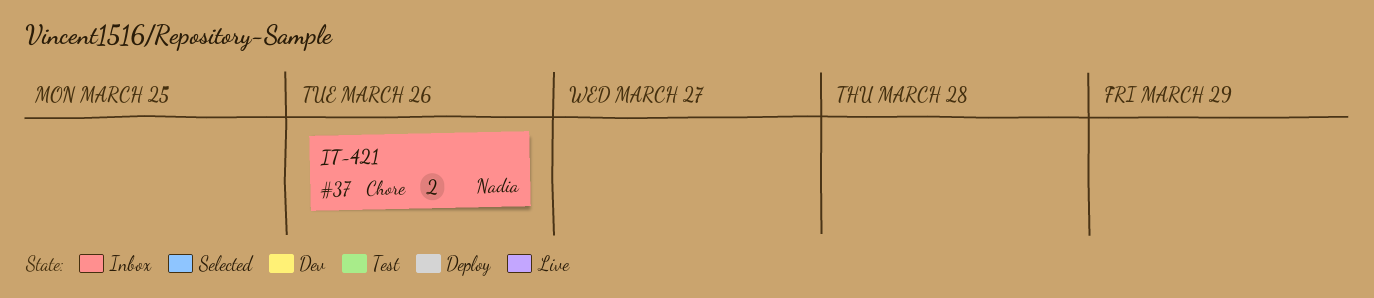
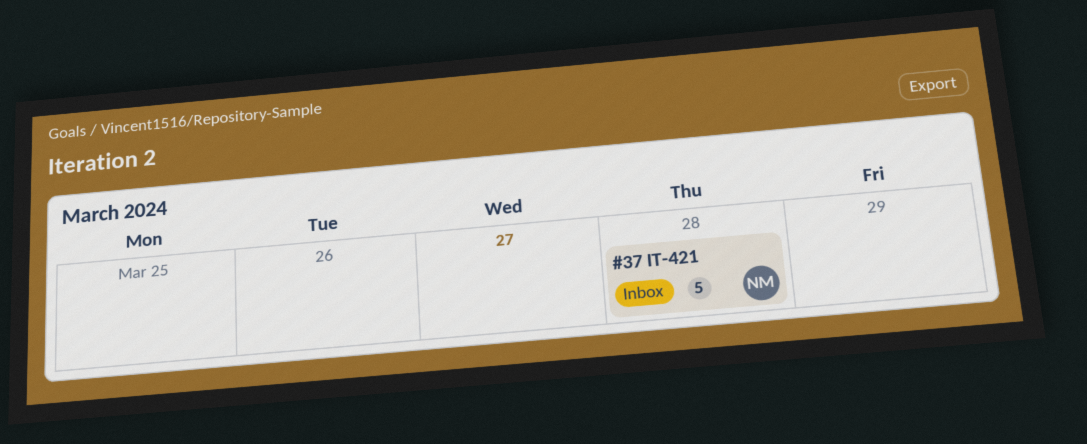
#37, estimate: 2 -> 5
#37, due: Mar 26 -> Mar 28

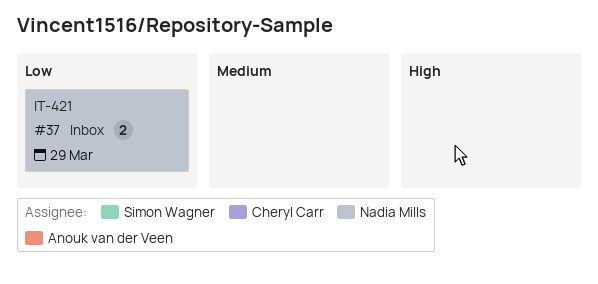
#37, estimate: 5 -> 2
#37, due: Mar 28 -> Mar 29

